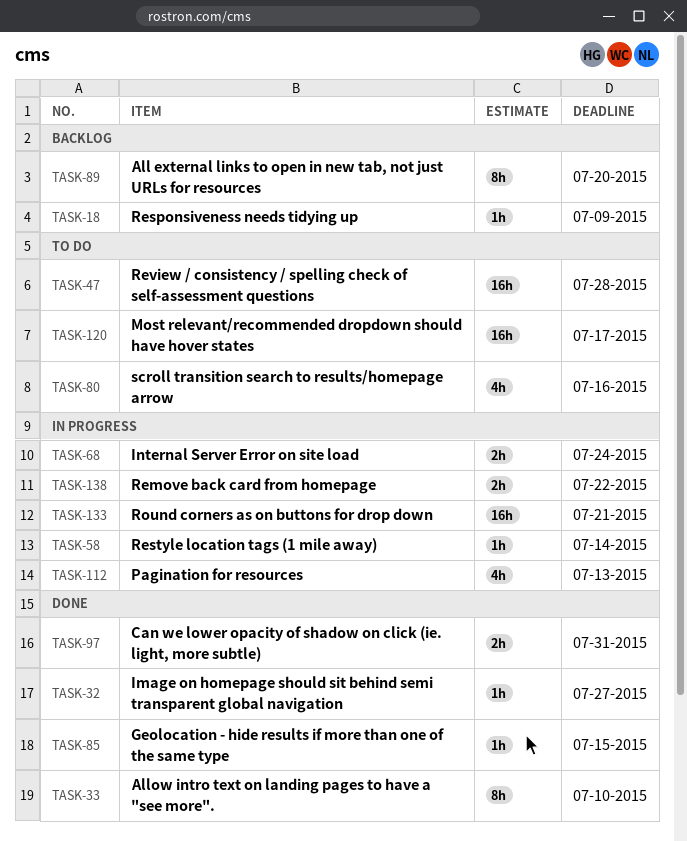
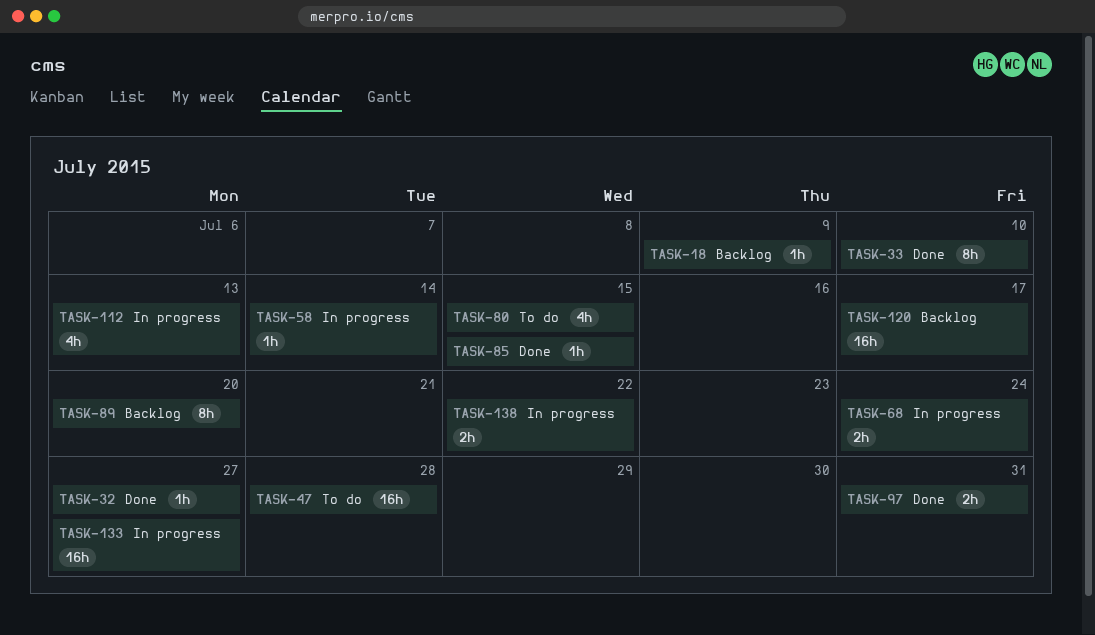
TASK-80, due: Jul 16 -> Jul 15
TASK-120, status: To do -> Backlog
TASK-133, due: Jul 21 -> Jul 27

